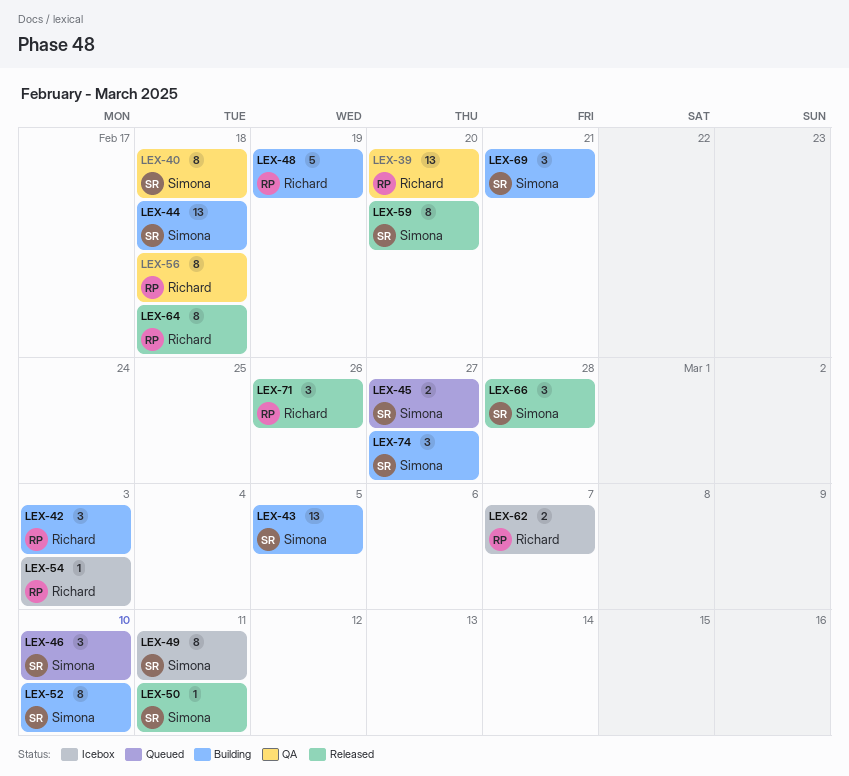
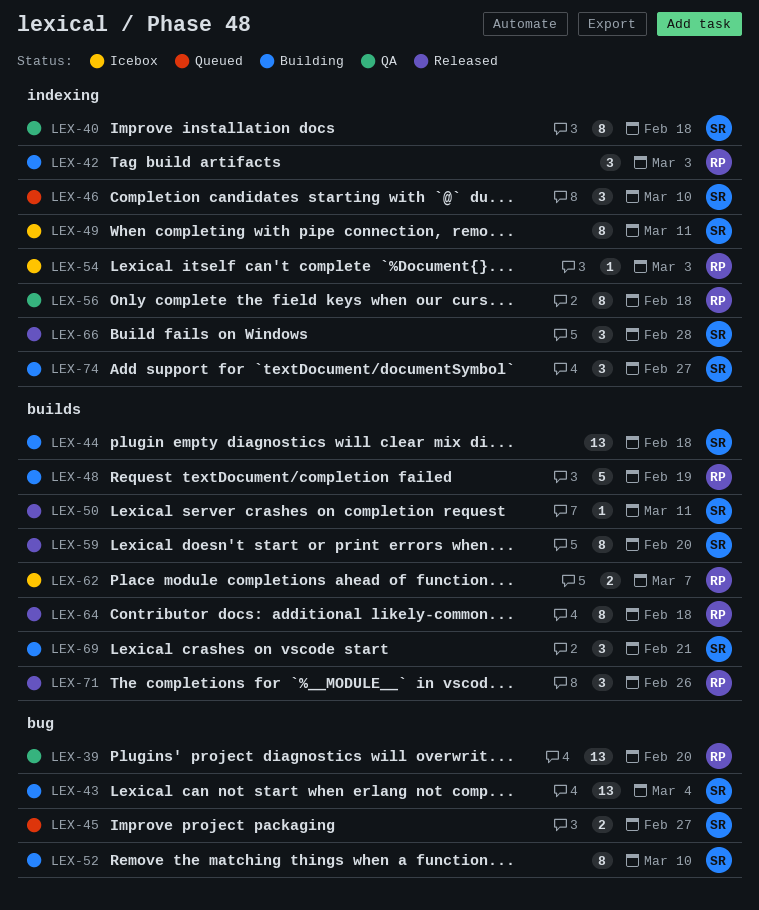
LEX-43, due: Mar 5 -> Mar 4

